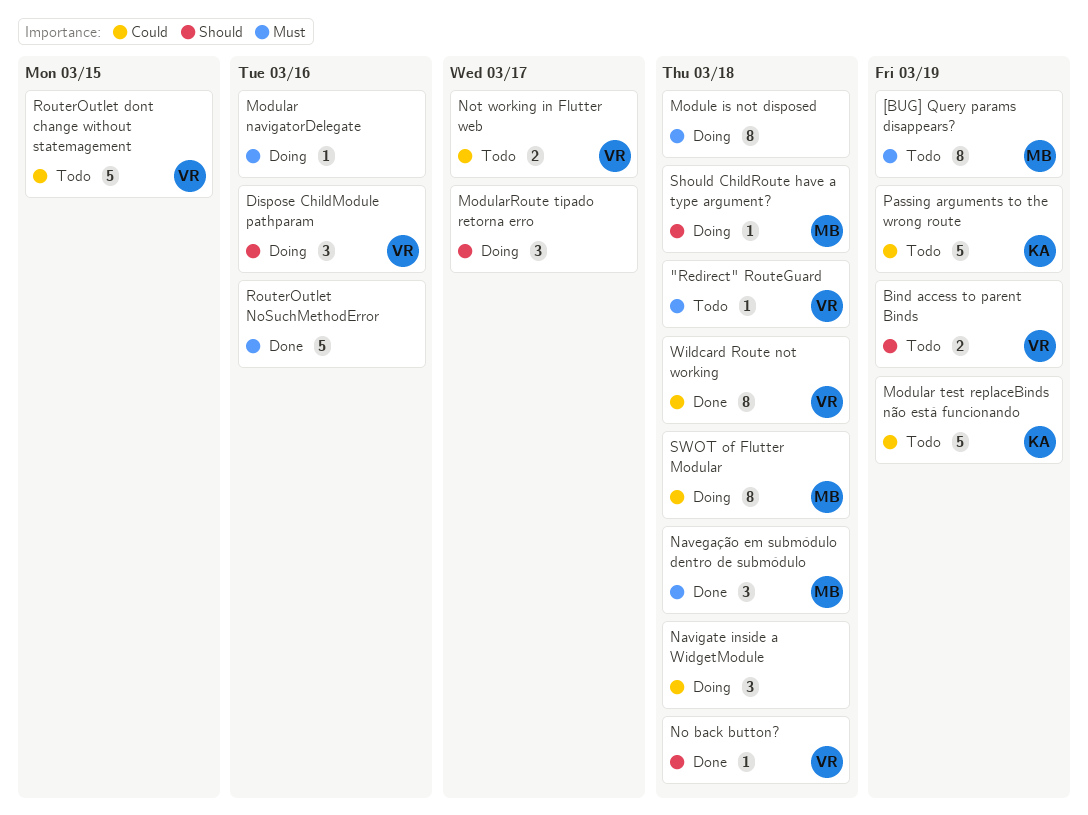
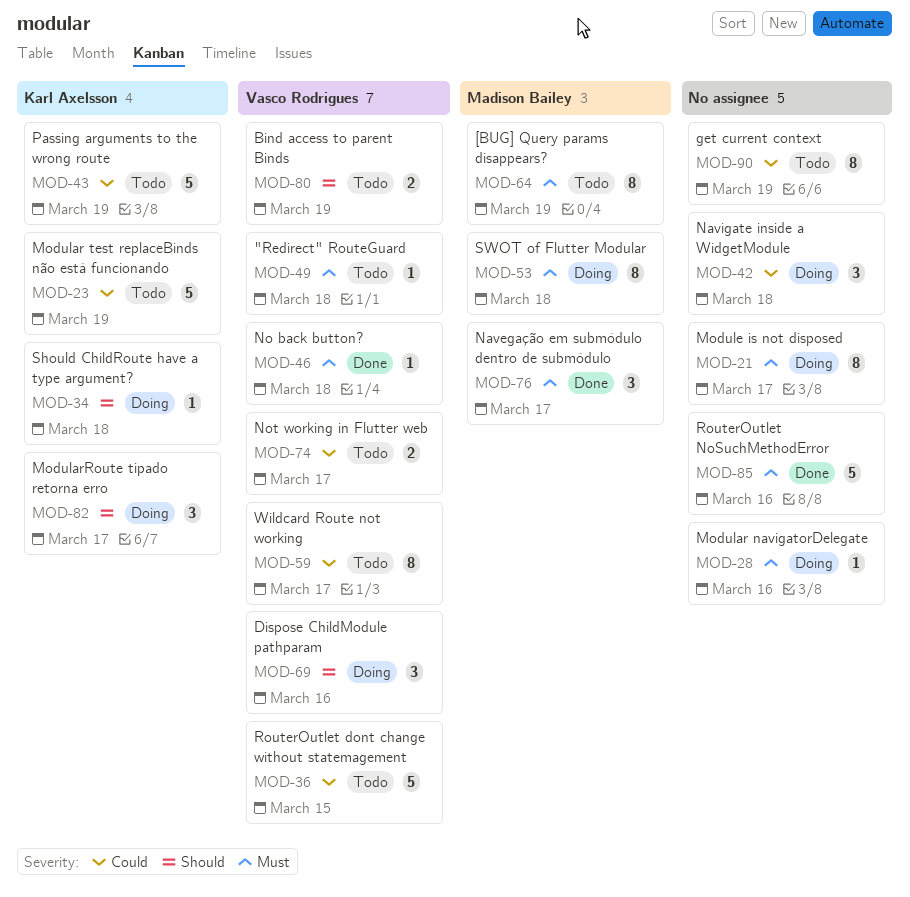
get current context: none -> present
ModularRoute tipado retorna erro, owner: none -> Karl Axelsson
Module is not disposed, due: Mar 18 -> Mar 17
Navegação em submódulo dentro de submódulo, due: Mar 18 -> Mar 17
No back button?, priority: Should -> Must
Should ChildRoute have a type argument?, owner: Madison Bailey -> Karl Axelsson
SWOT of Flutter Modular, priority: Could -> Must
Wildcard Route not working, status: Done -> Todo
Wildcard Route not working, due: Mar 18 -> Mar 17

